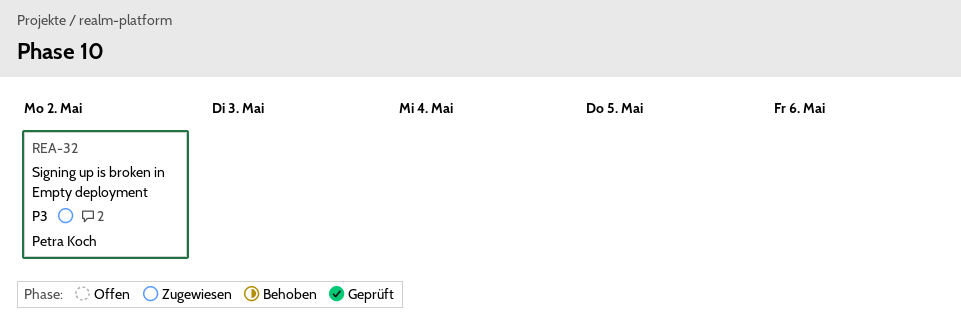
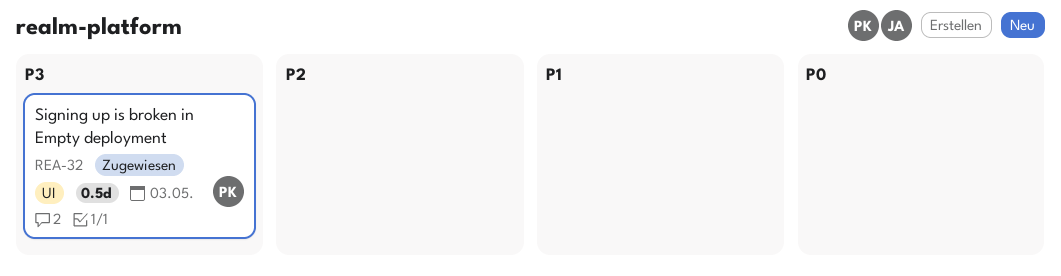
REA-32, due: May 2 -> May 3

